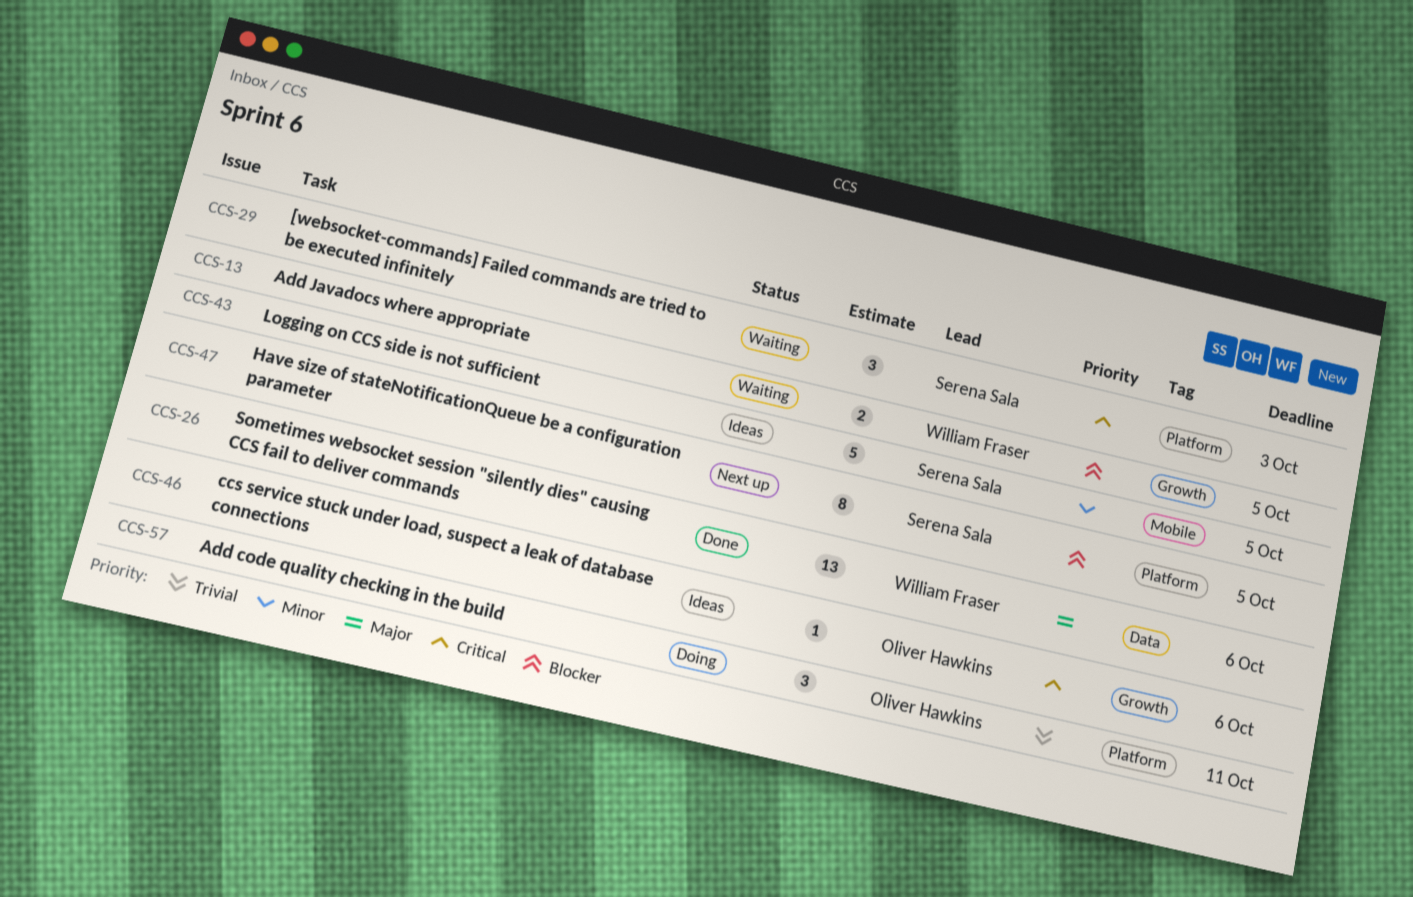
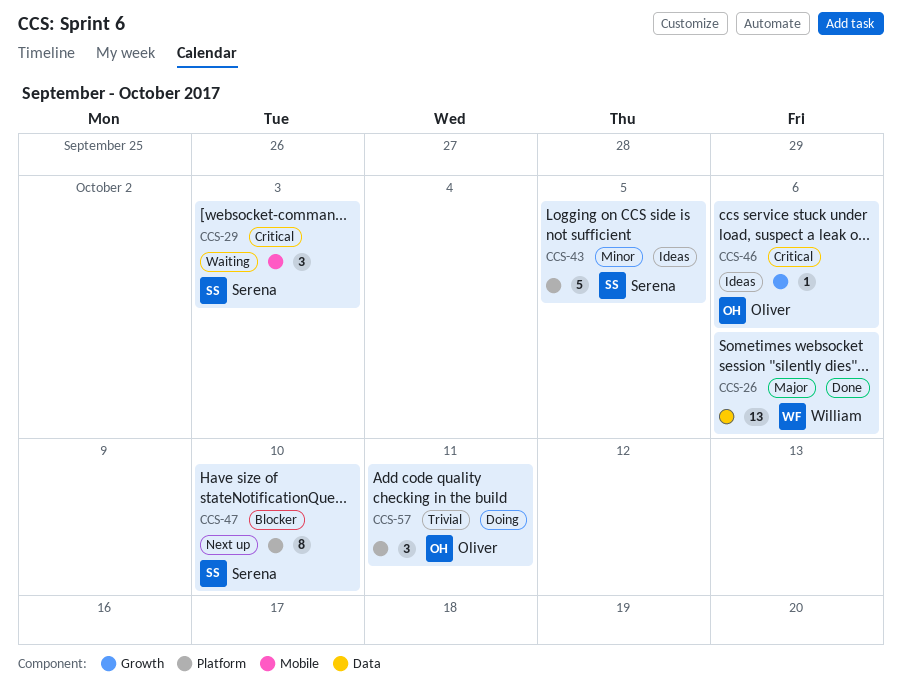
CCS-13: present -> none
CCS-29, label: Platform -> Mobile
CCS-43, label: Mobile -> Platform
CCS-47, due: Oct 5 -> Oct 10

